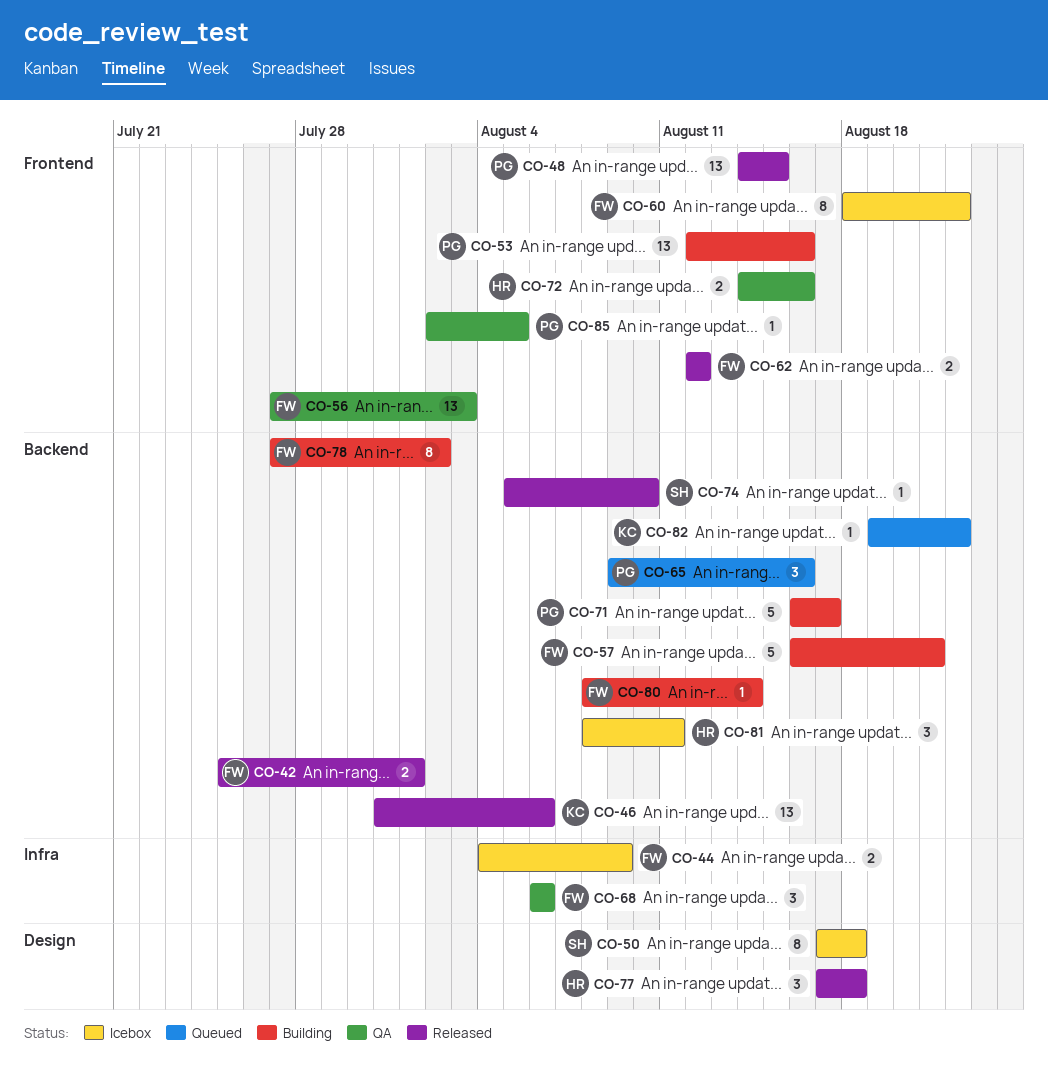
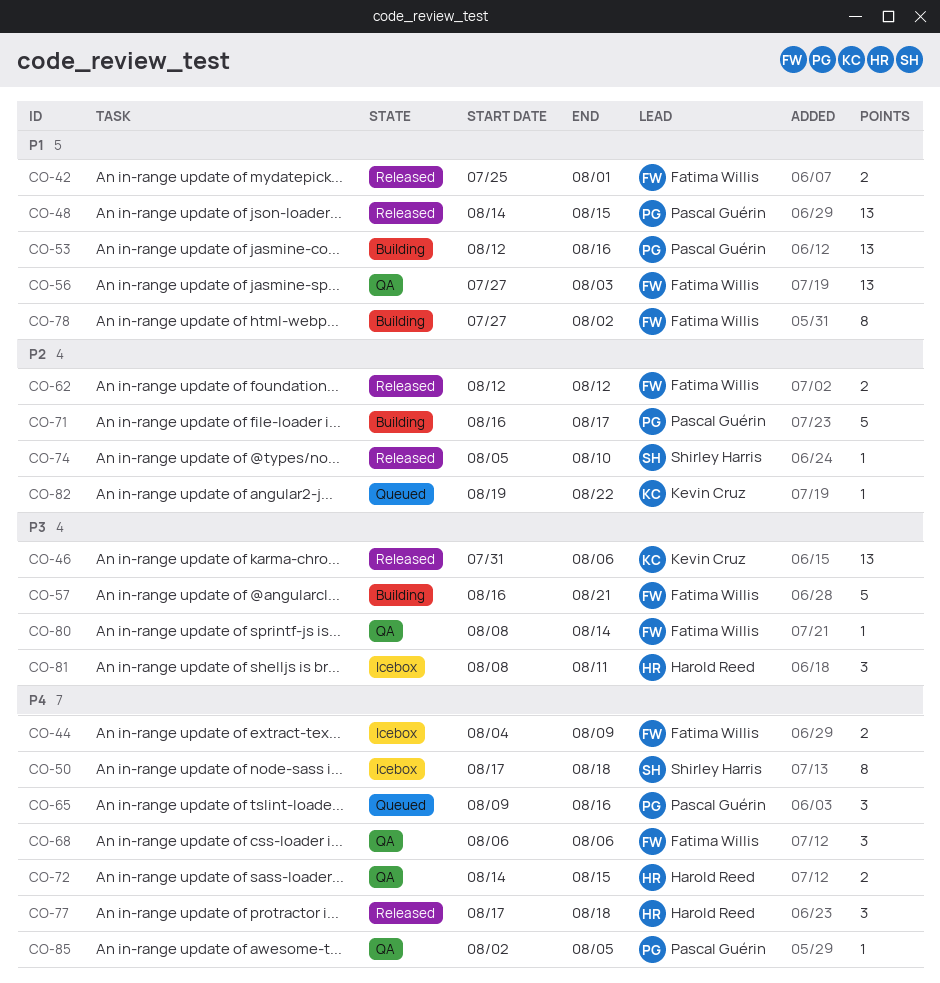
CO-60: present -> none
CO-72, due: Aug 16 -> Aug 15
CO-80, status: Building -> QA

